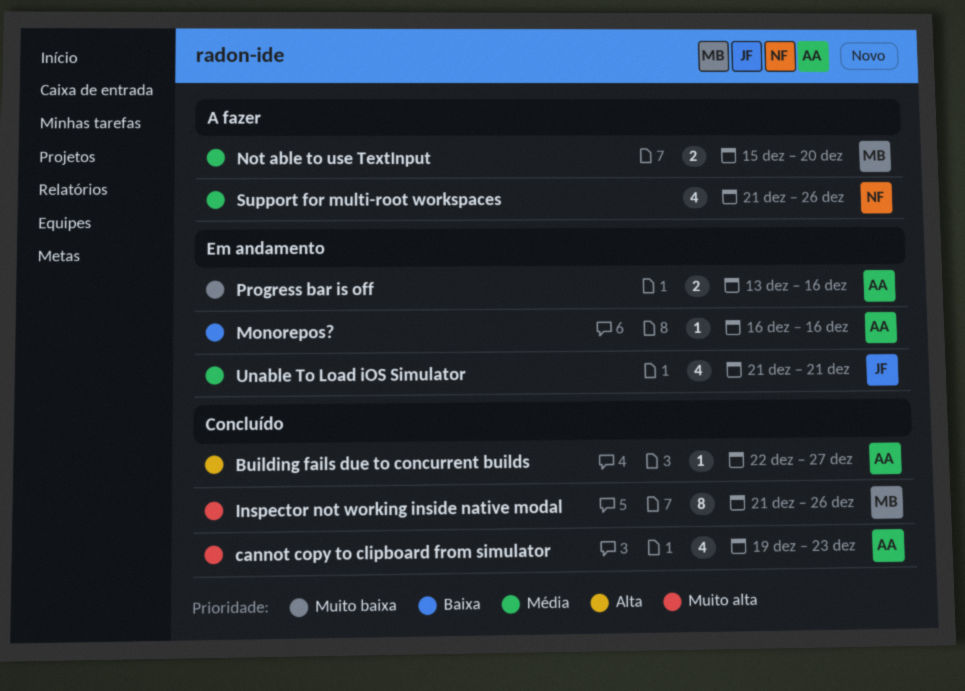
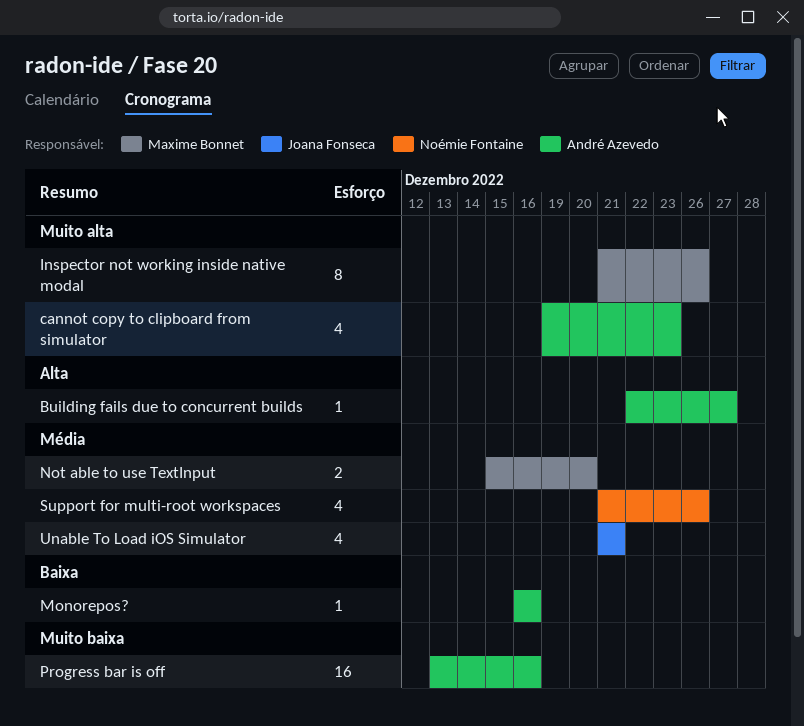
Progress bar is off, estimate: 2 -> 16

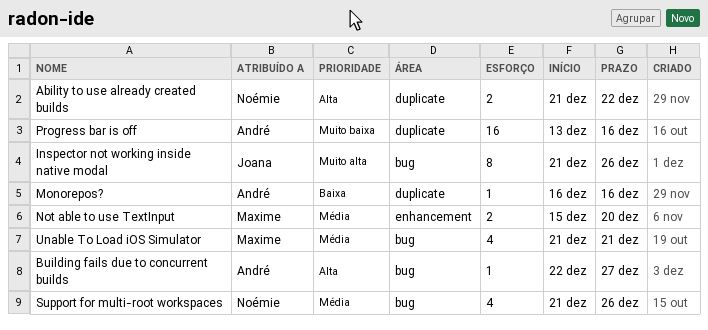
Ability to use already created builds: none -> present
cannot copy to clipboard from simulator: present -> none
Inspector not working inside native modal, owner: Maxime Bonnet -> Joana Fonseca
Unable To Load iOS Simulator, owner: Joana Fonseca -> Maxime Bonnet

